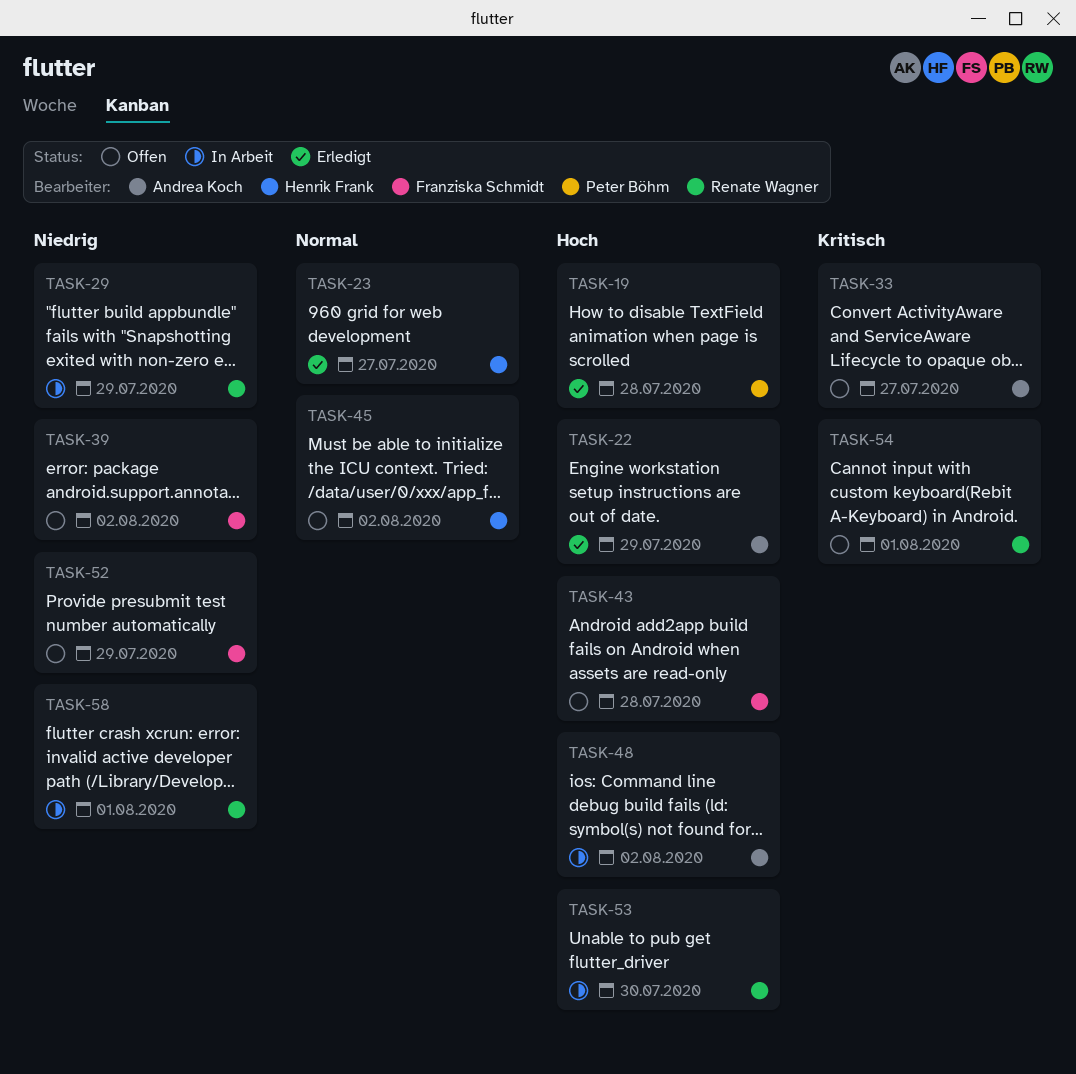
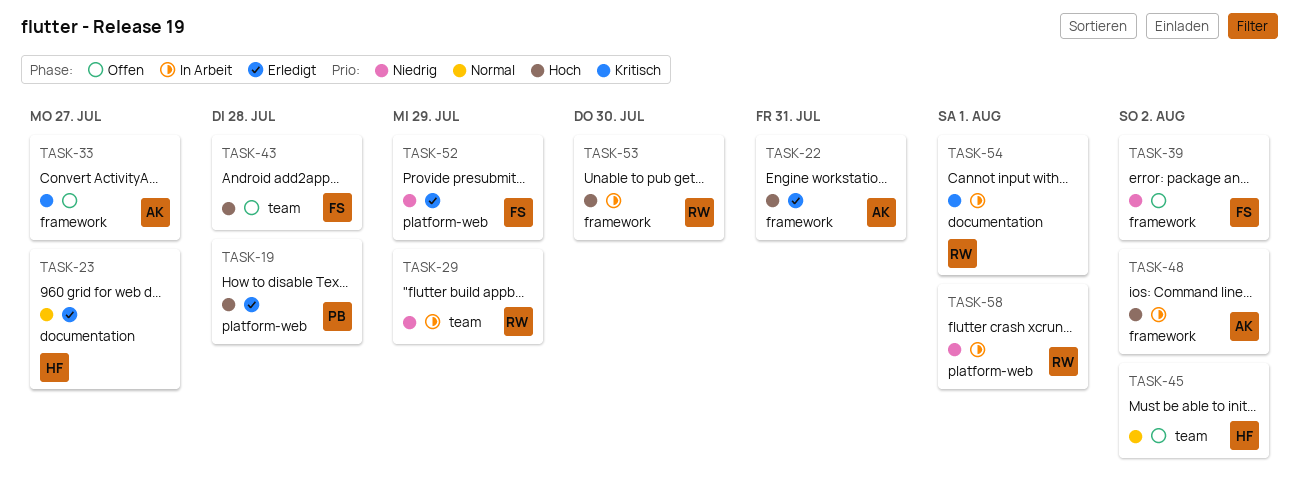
TASK-22, due: Jul 29 -> Jul 31
TASK-52, status: Offen -> Erledigt
TASK-54, status: Offen -> In Arbeit

